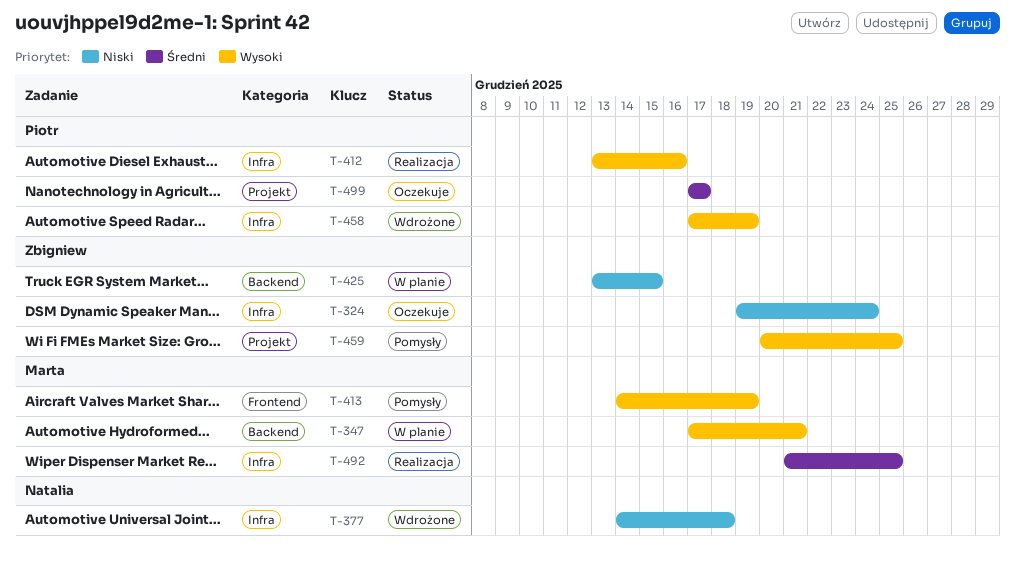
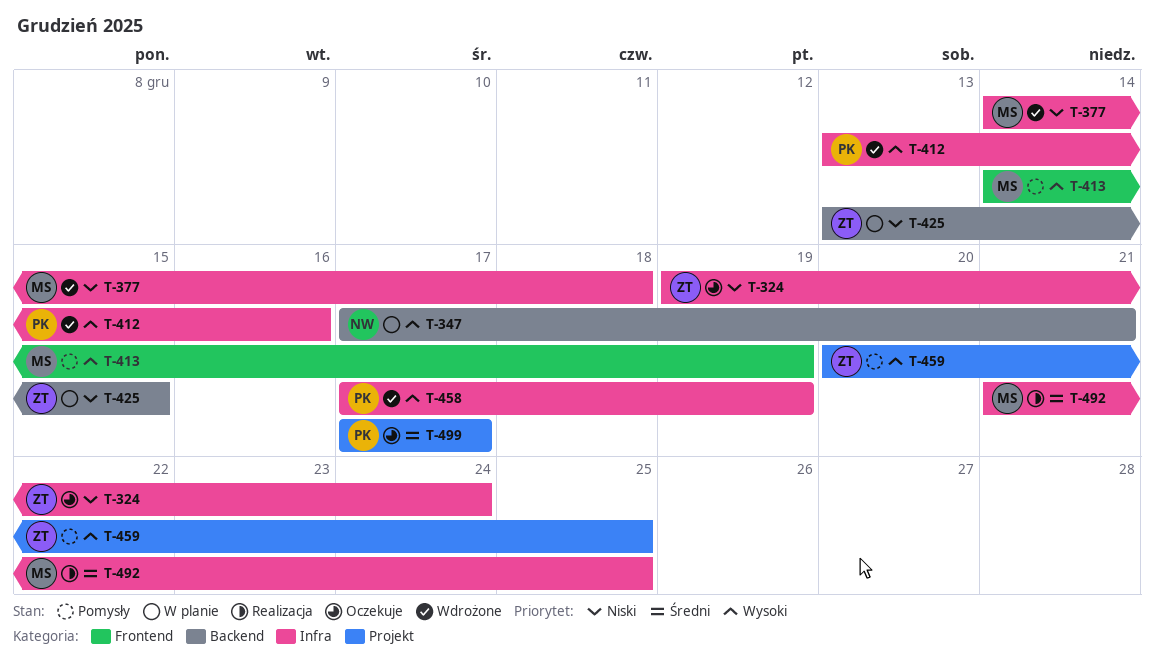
T-347, owner: Marta -> Natalia
T-377, owner: Natalia -> Marta
T-412, status: Realizacja -> Wdrożone

